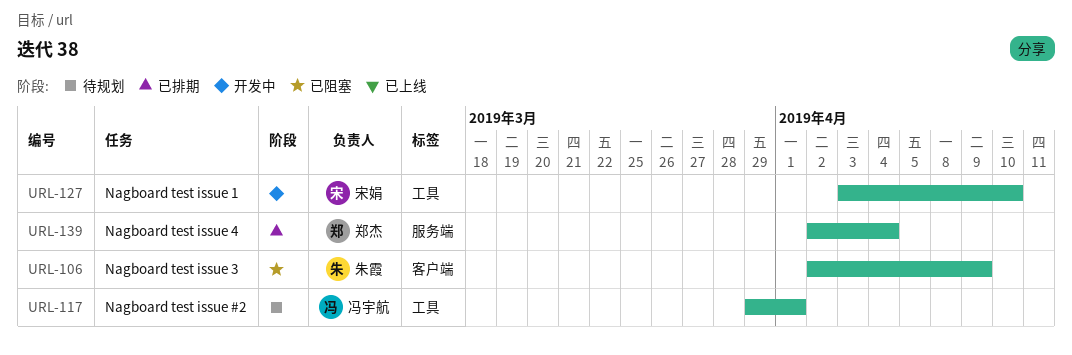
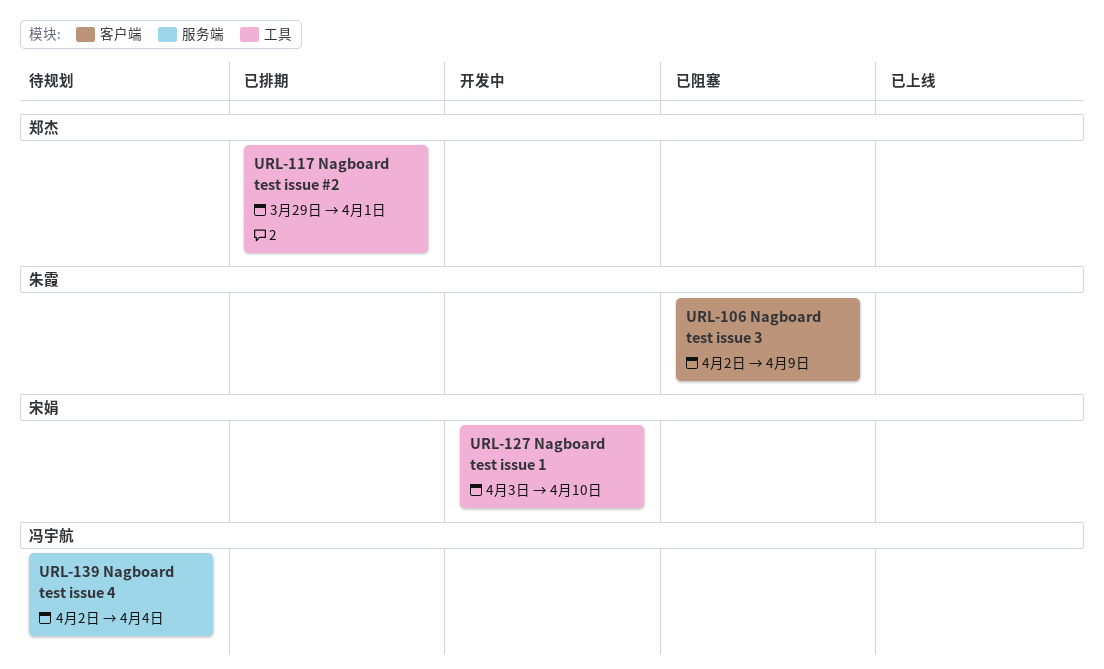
URL-117, status: 待规划 -> 已排期
URL-117, owner: 冯宇航 -> 郑杰
URL-139, status: 已排期 -> 待规划
URL-139, owner: 郑杰 -> 冯宇航

